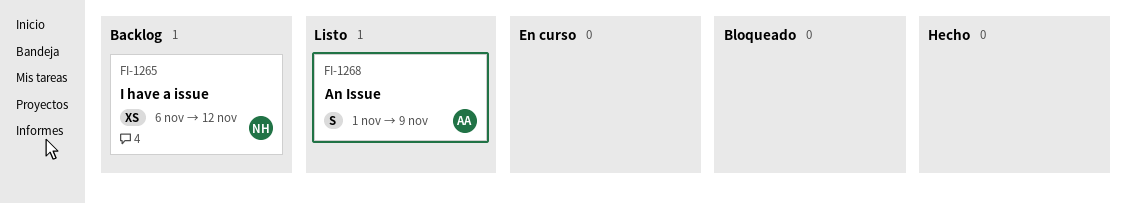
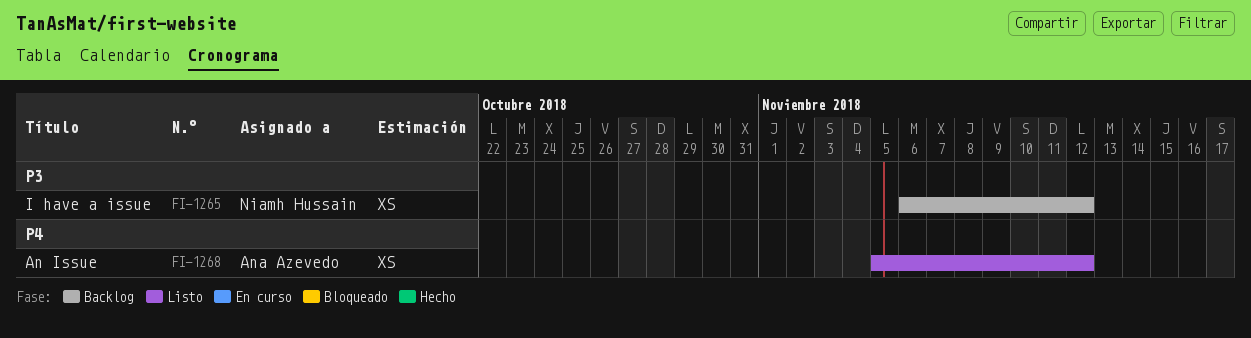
FI-1268, estimate: S -> XS
FI-1268, start: Nov 1 -> Nov 5
FI-1268, due: Nov 9 -> Nov 12

